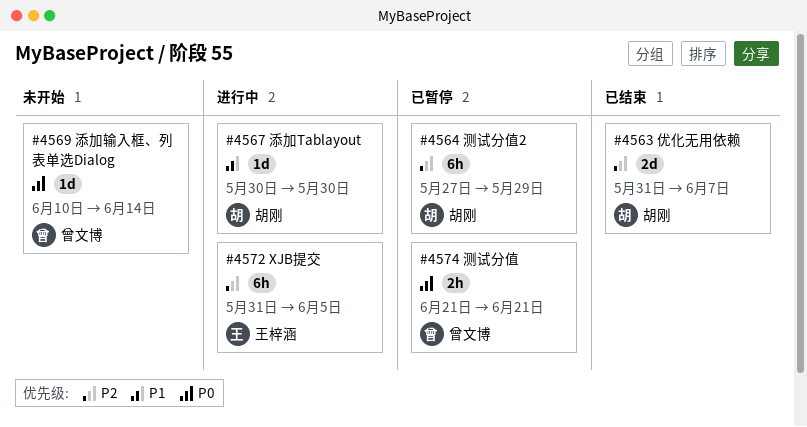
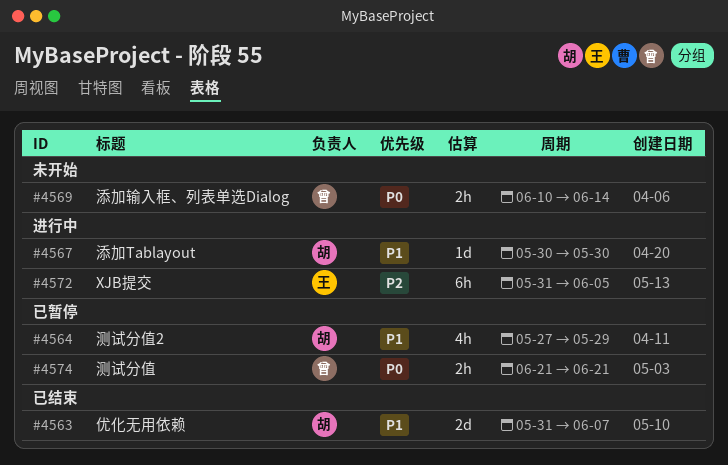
#4563, priority: P2 -> P1
#4564, priority: P2 -> P1
#4564, estimate: 6h -> 4h
#4569, estimate: 1d -> 2h

